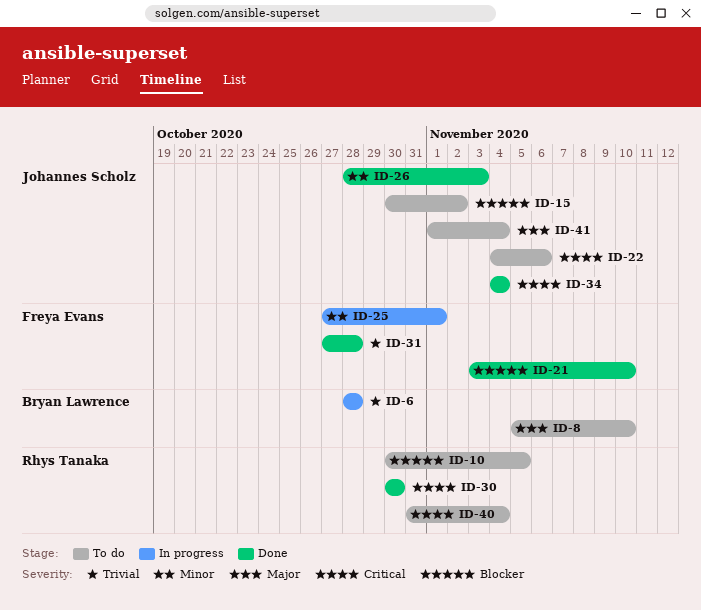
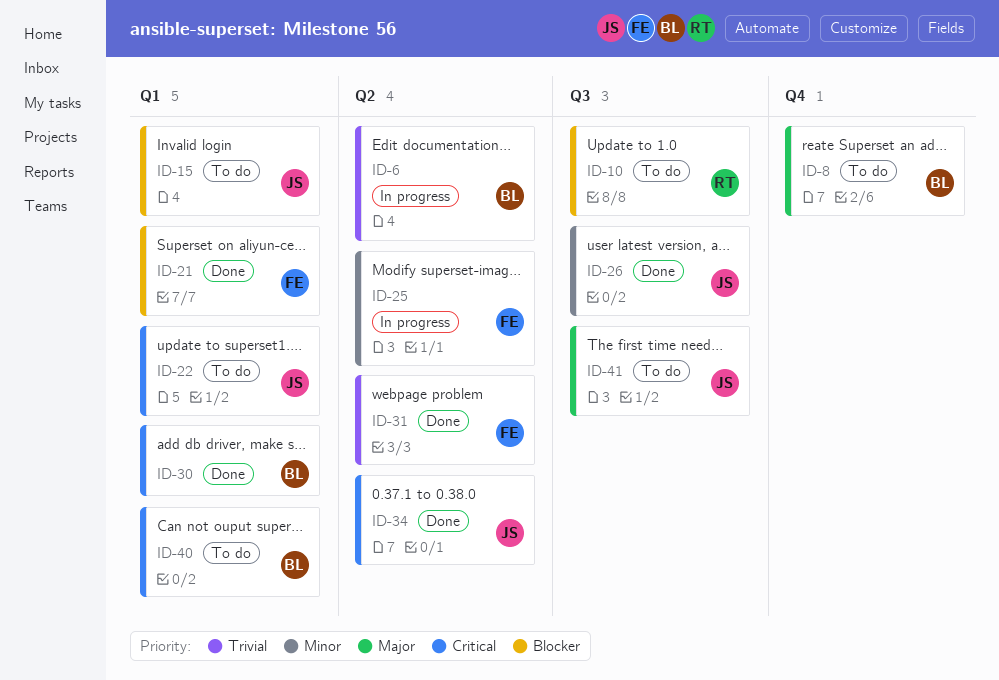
ID-30, owner: Rhys Tanaka -> Bryan Lawrence
ID-40, owner: Rhys Tanaka -> Bryan Lawrence

